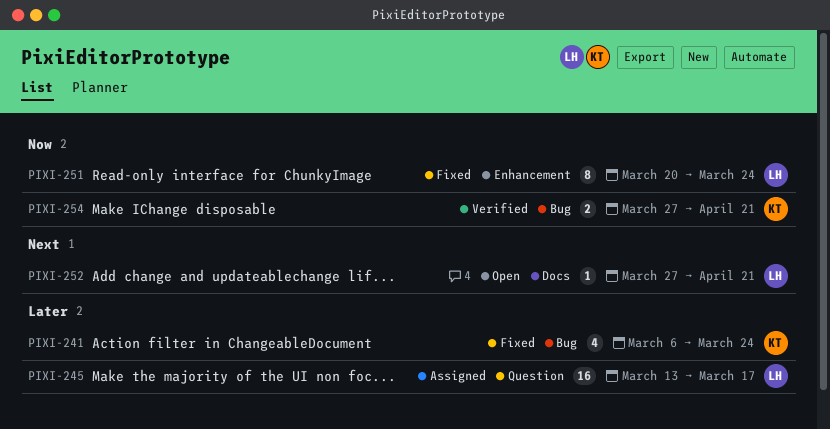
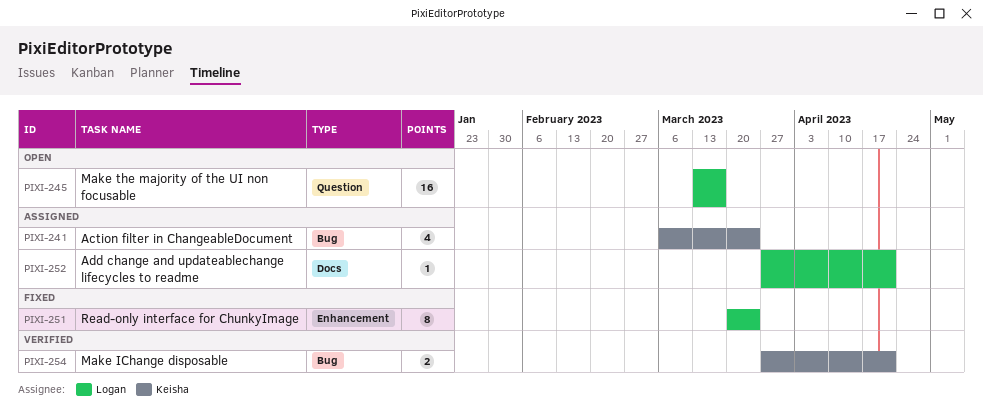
PIXI-241, status: Fixed -> Assigned
PIXI-245, status: Assigned -> Open
PIXI-252, status: Open -> Assigned

